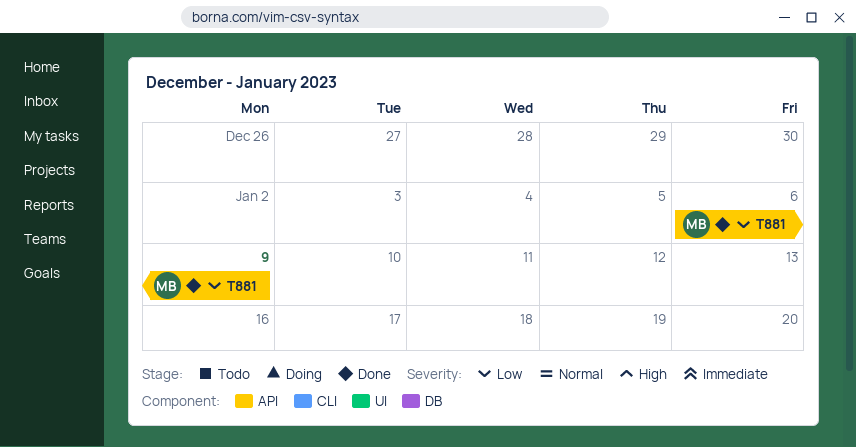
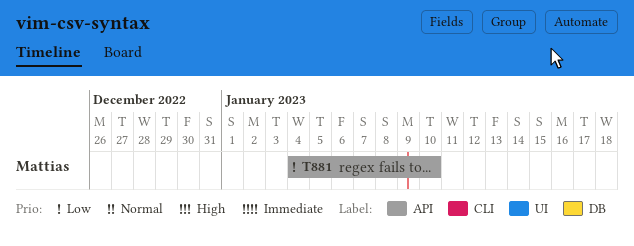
T881, start: Jan 6 -> Jan 4
T881, due: Jan 9 -> Jan 10

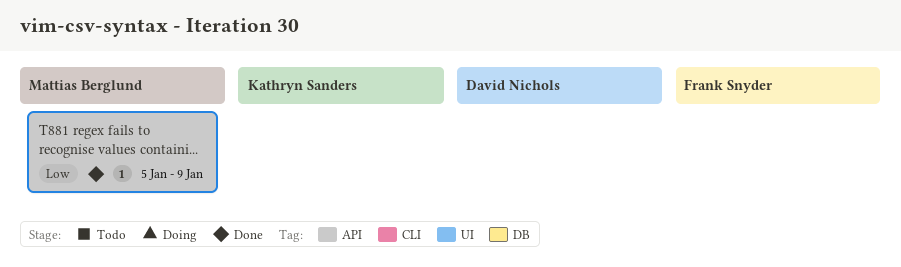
T881, start: Jan 4 -> Jan 5
T881, due: Jan 10 -> Jan 9

